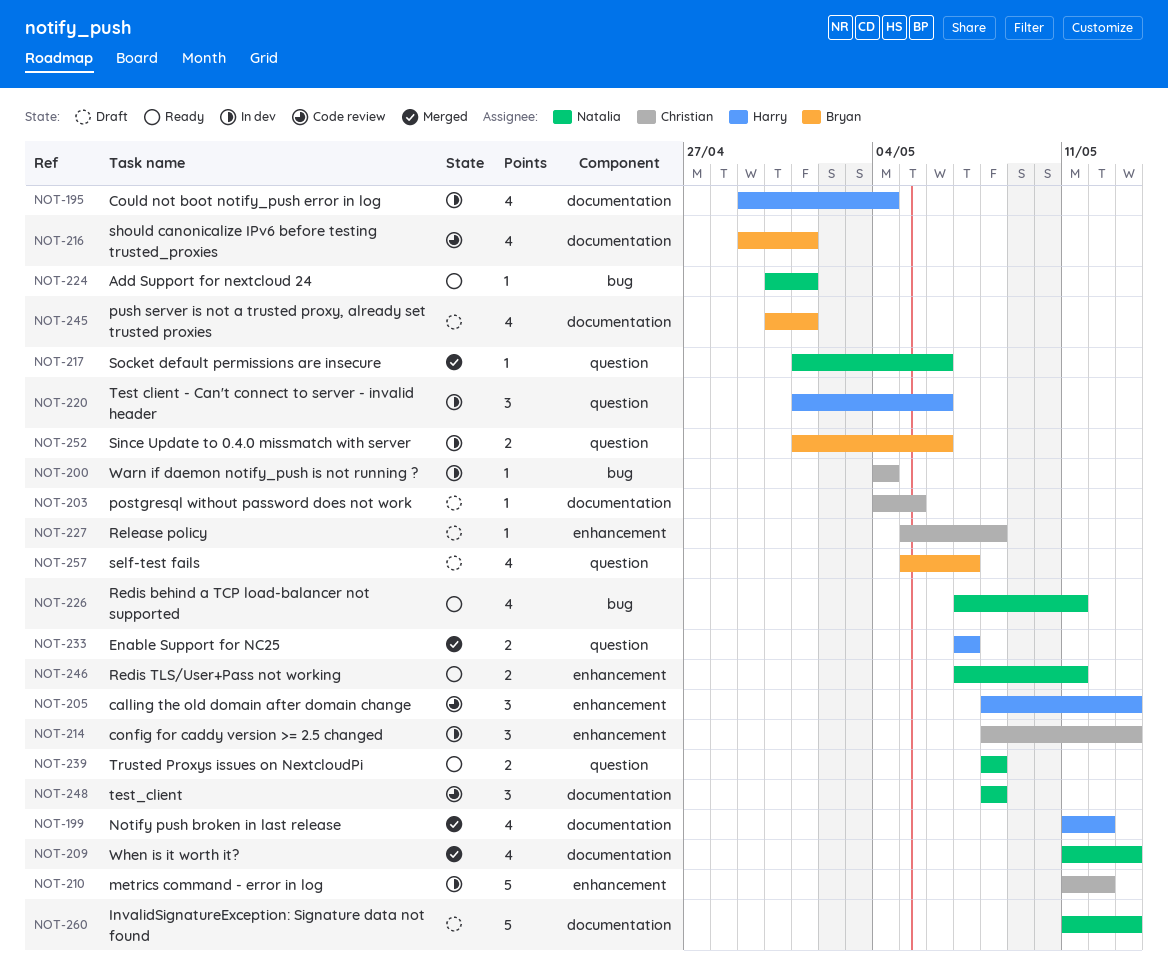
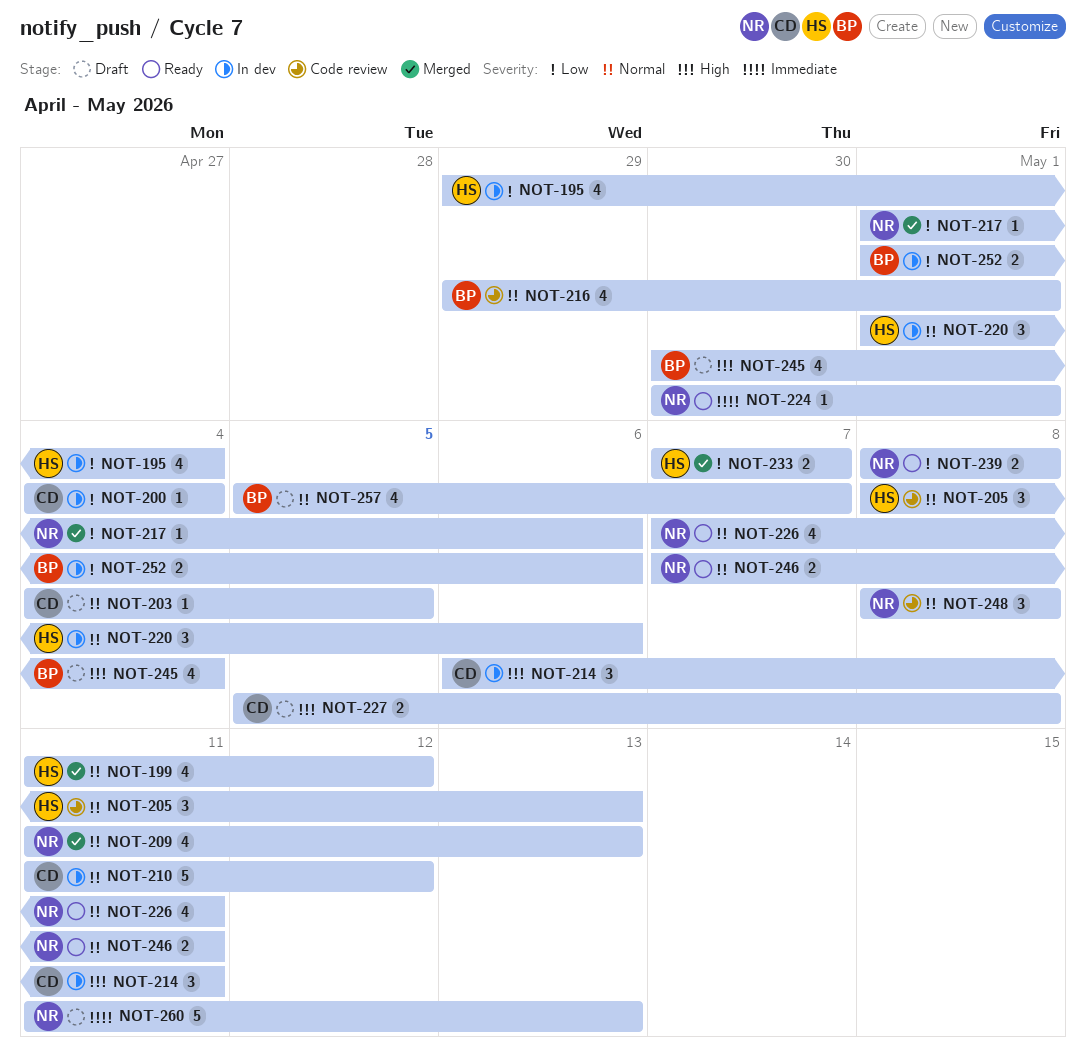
NOT-214, start: May 8 -> May 6
NOT-214, due: May 13 -> May 11
NOT-227, estimate: 1 -> 2
NOT-245, due: May 1 -> May 4

